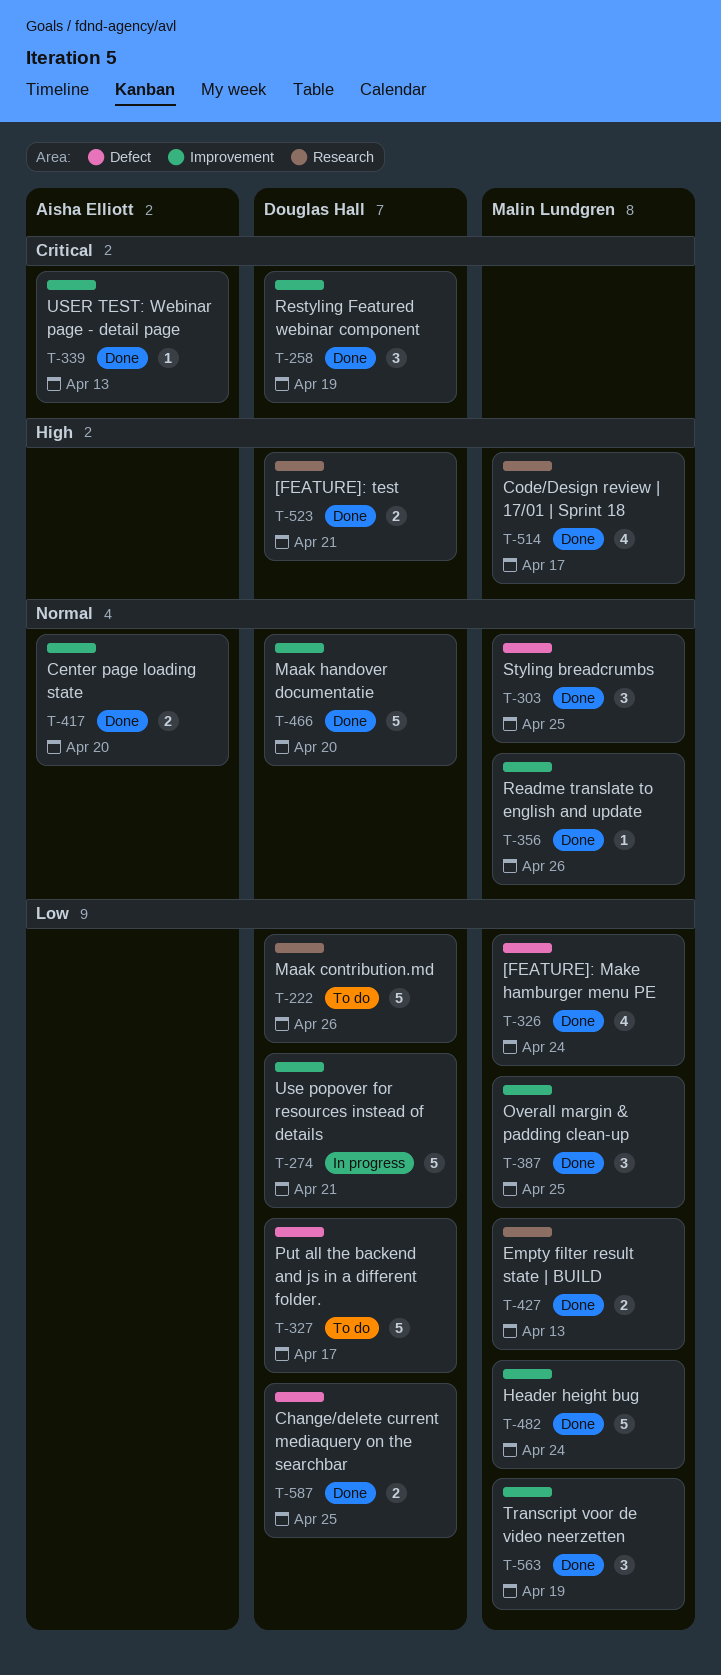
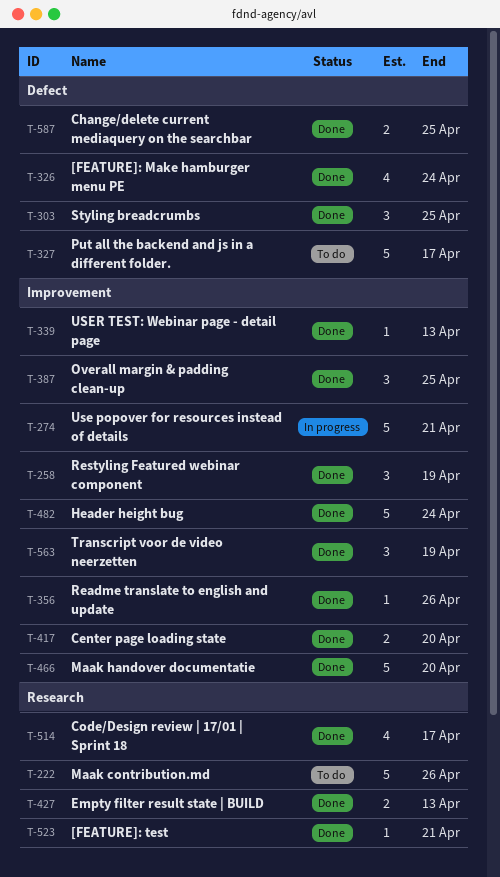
T-523, estimate: 2 -> 1

